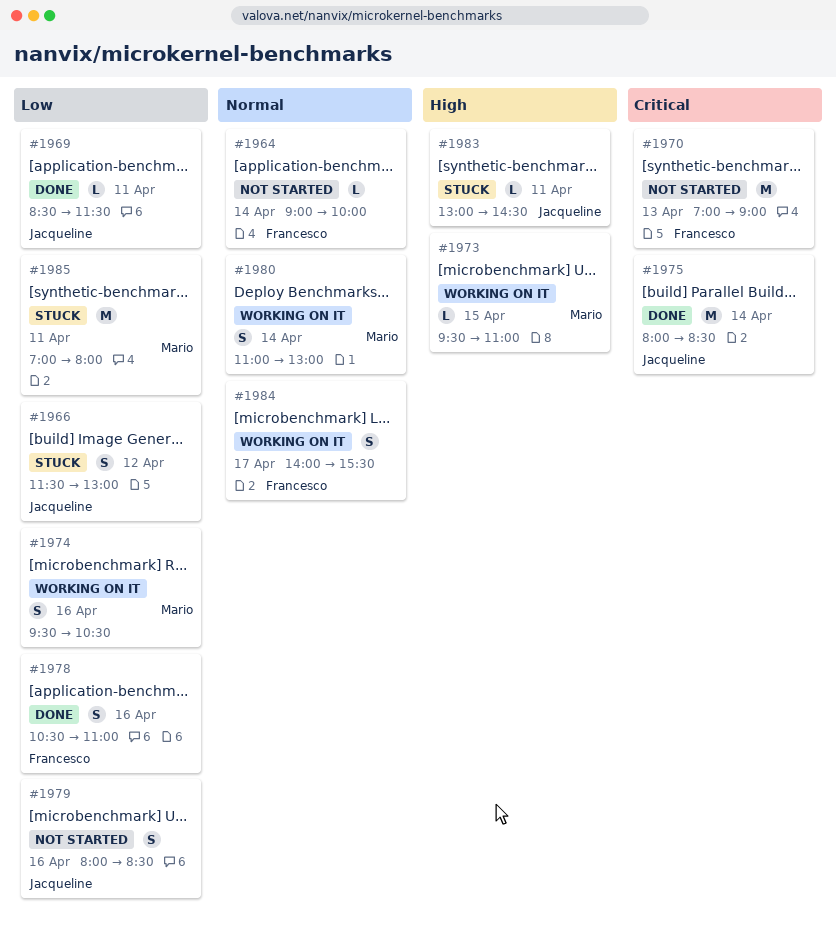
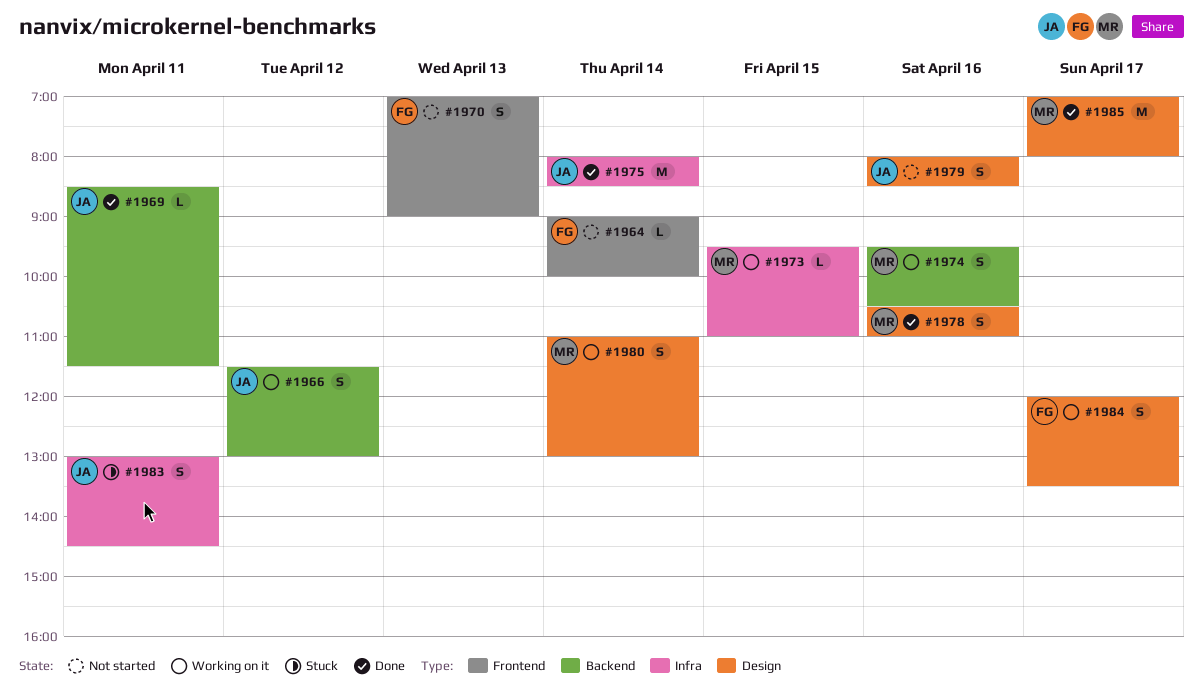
#1966, status: Stuck -> Working on it
#1970, estimate: M -> S
#1978, owner: Francesco -> Mario
#1983, estimate: L -> S
#1984, begins: 14:00 -> 12:00
#1984, ends: 15:30 -> 13:30
#1985, status: Stuck -> Done
#1985, day: Apr 11 -> Apr 17

